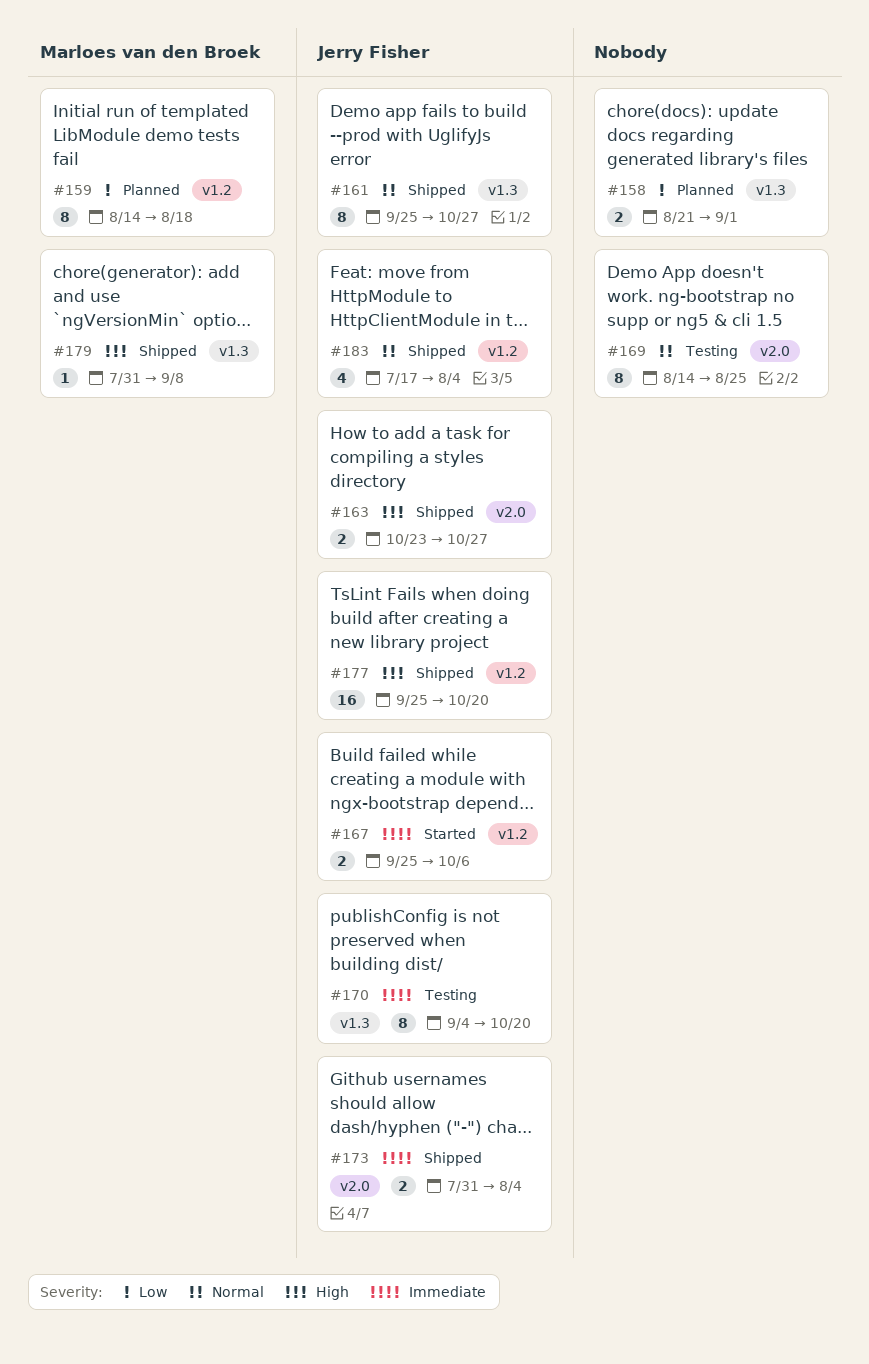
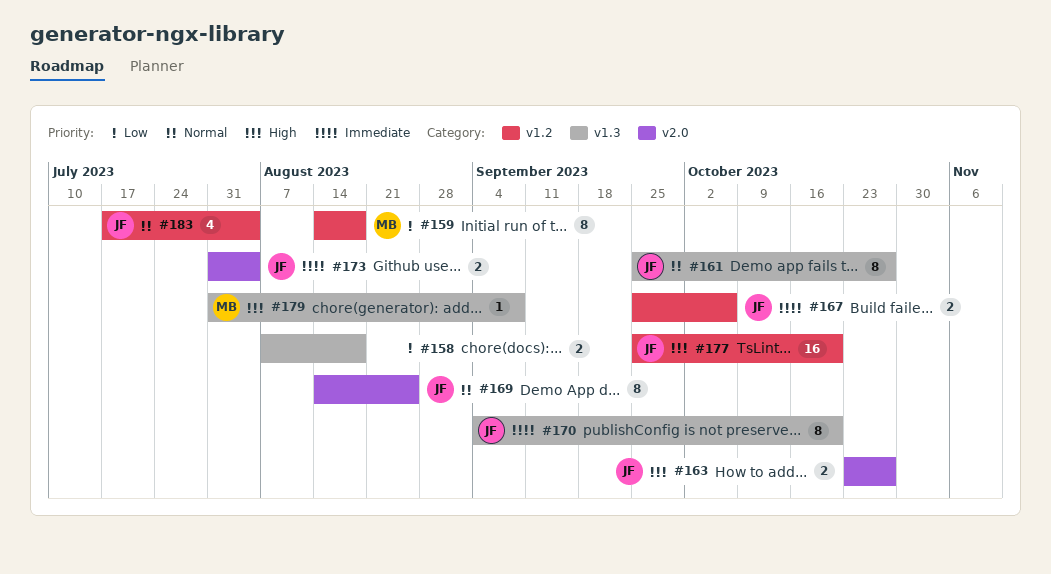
#158, start: Aug 21 -> Aug 7
#158, due: Sep 1 -> Aug 18
#169, owner: none -> Jerry Fisher

